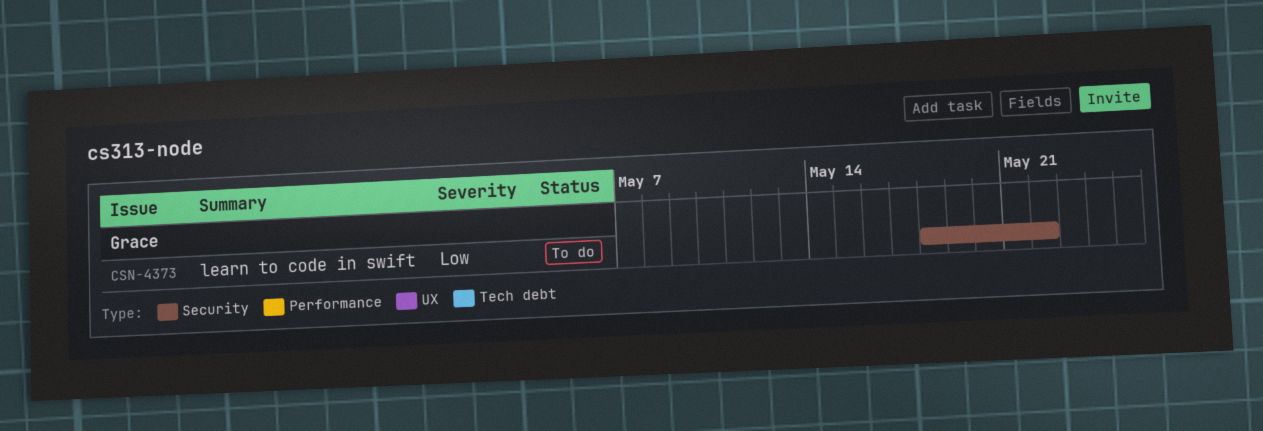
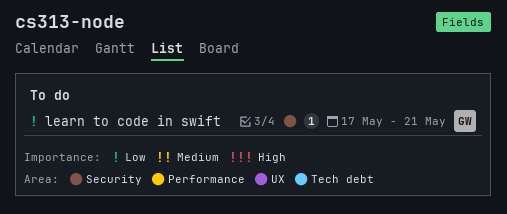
learn to code in swift, start: May 18 -> May 17
learn to code in swift, due: May 22 -> May 21

